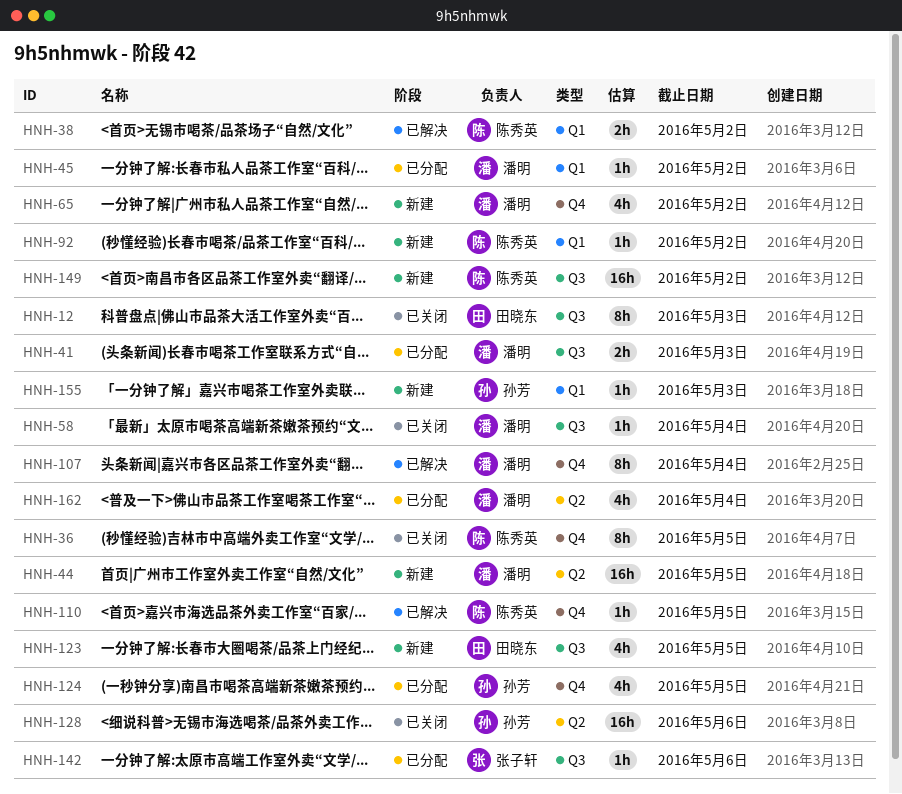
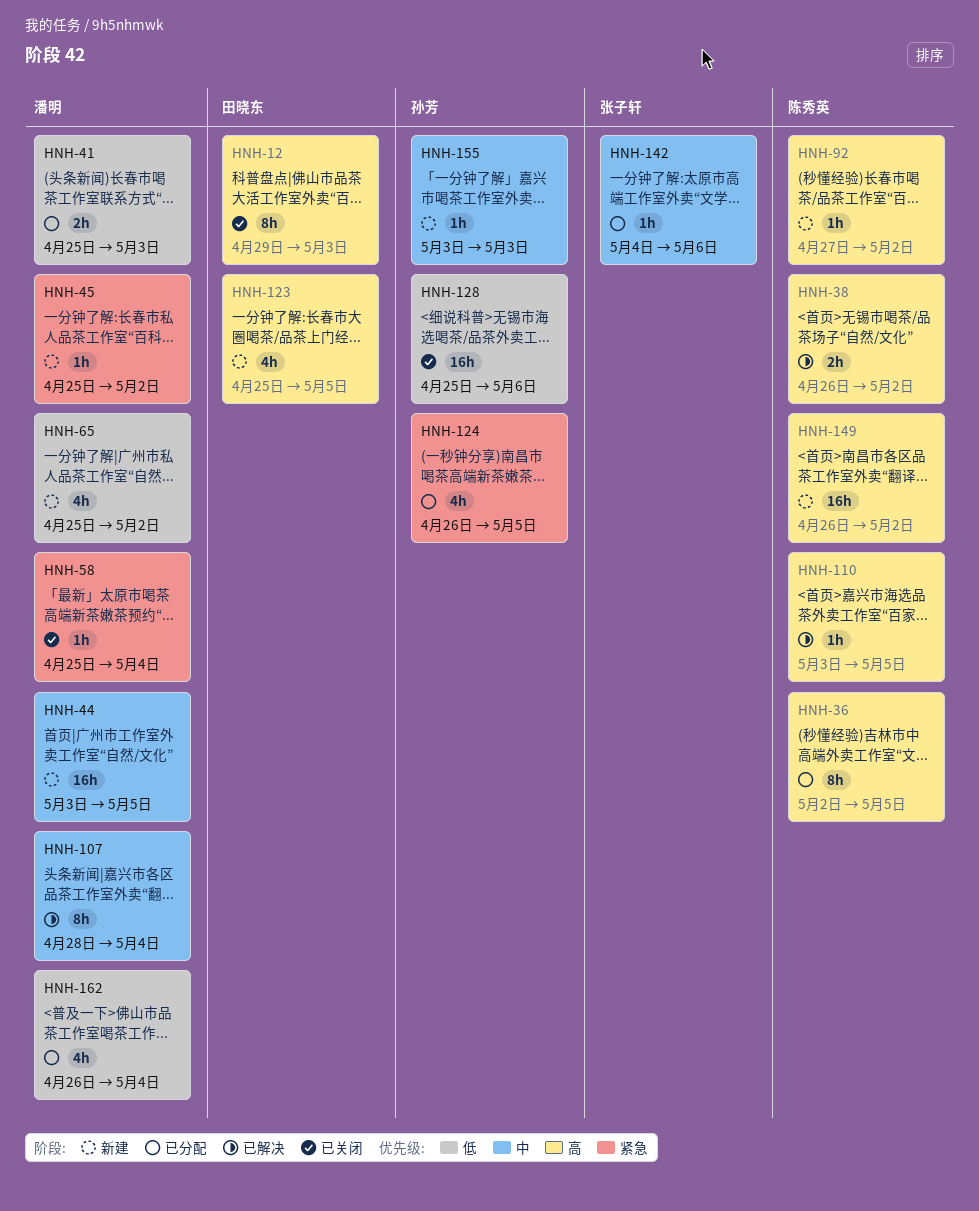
HNH-36, status: 已关闭 -> 已分配
HNH-45, status: 已分配 -> 新建

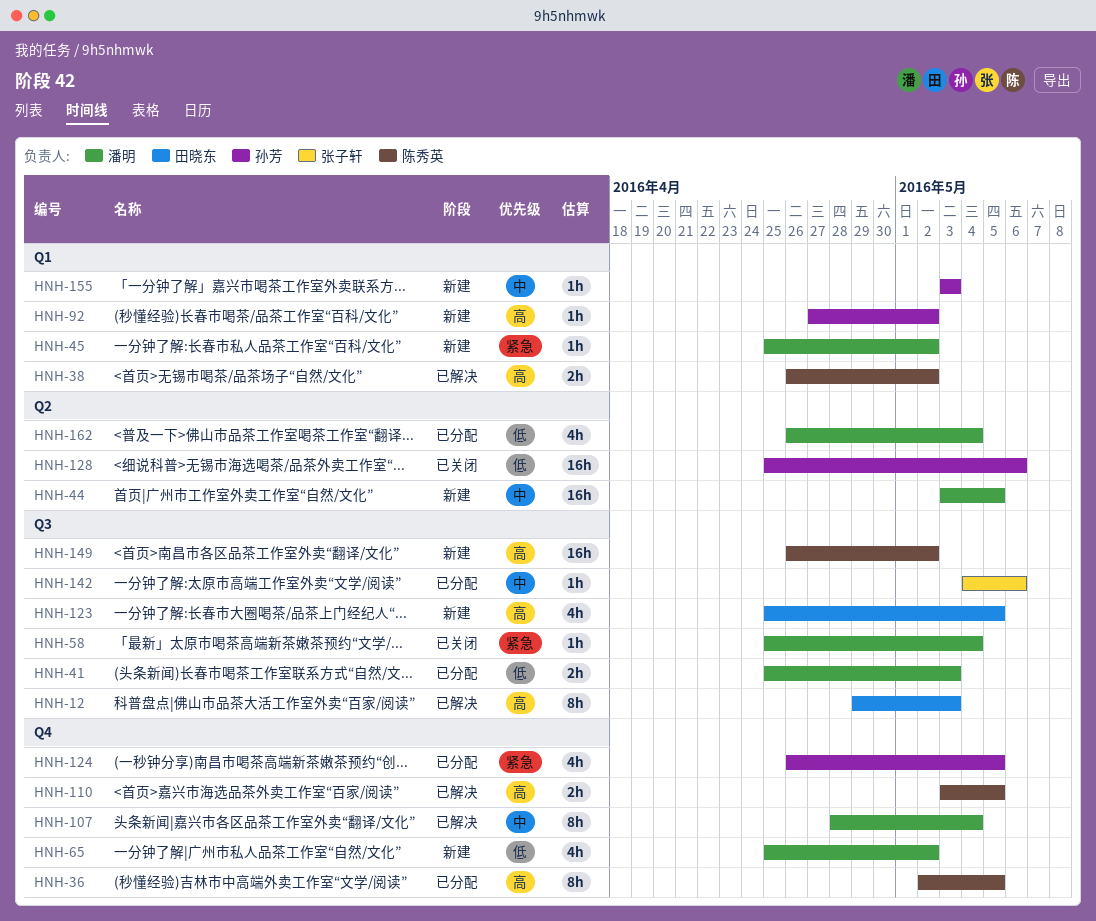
HNH-12, status: 已关闭 -> 已解决
HNH-92, owner: 陈秀英 -> 孙芳
HNH-110, estimate: 1h -> 2h

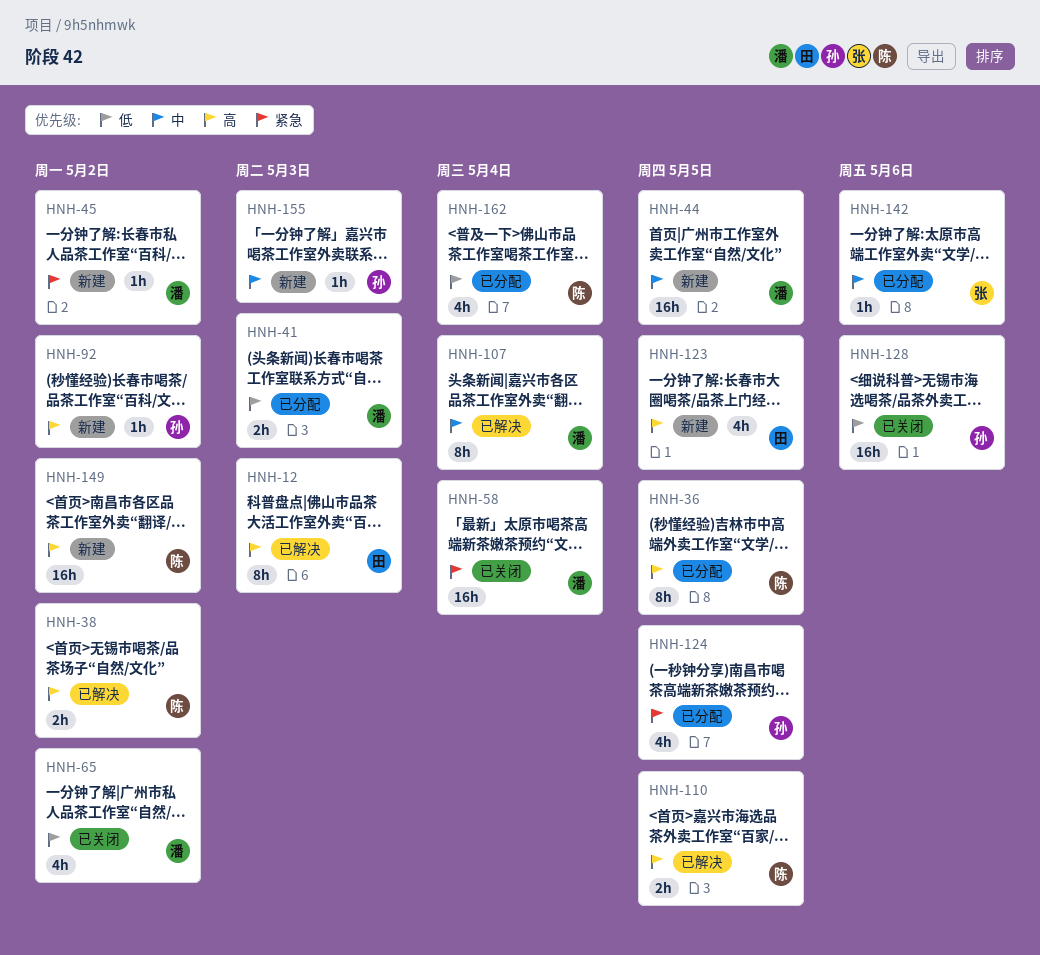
HNH-58, estimate: 1h -> 16h
HNH-65, status: 新建 -> 已关闭
HNH-162, owner: 潘明 -> 陈秀英

